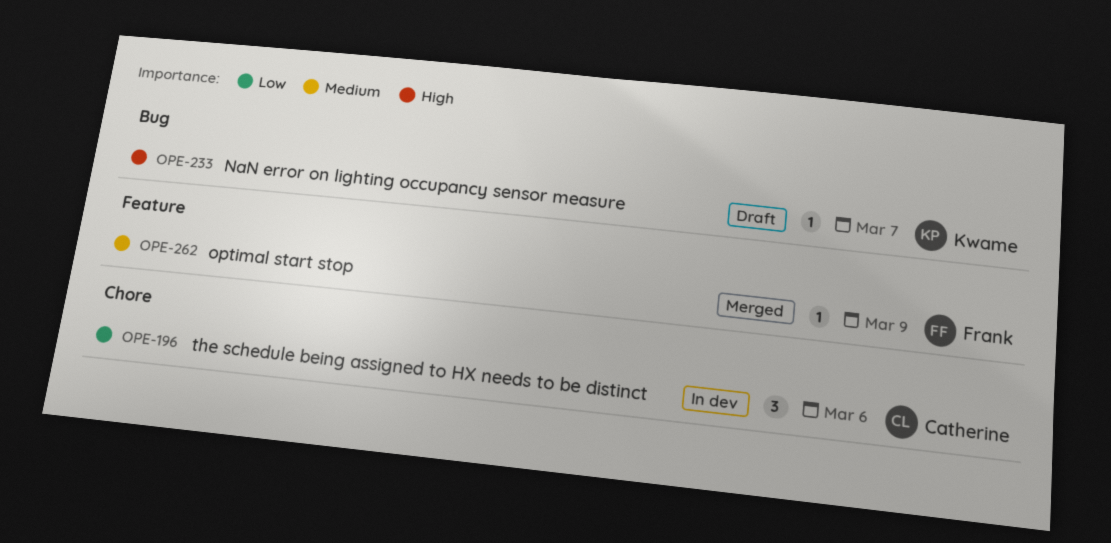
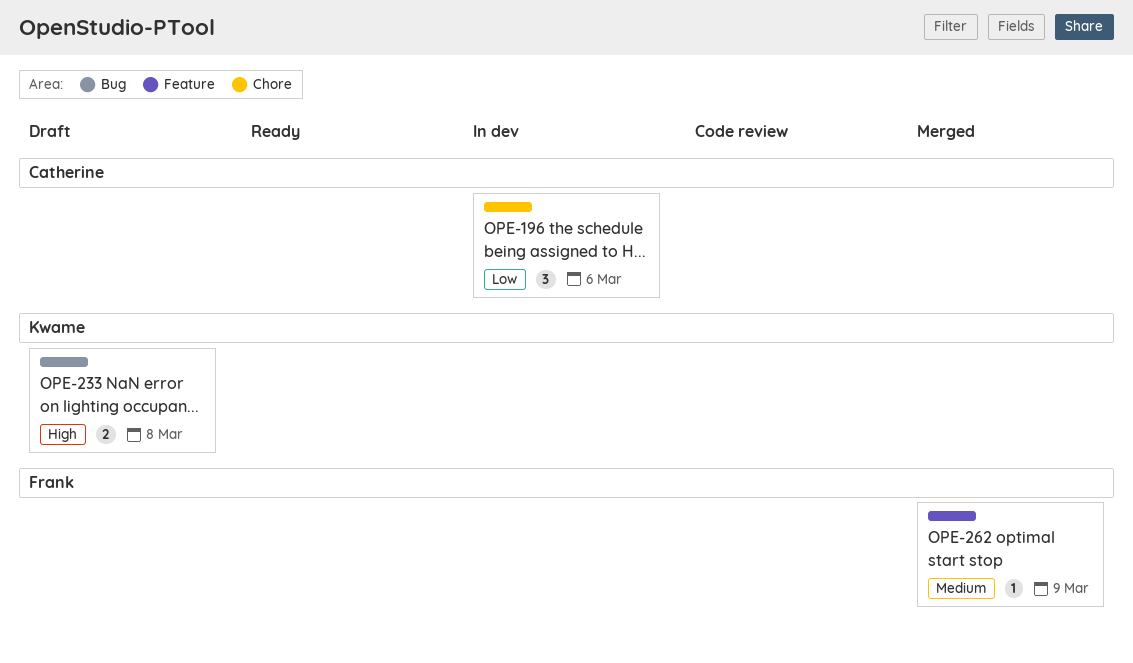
OPE-233, estimate: 1 -> 2
OPE-233, due: Mar 7 -> Mar 8

